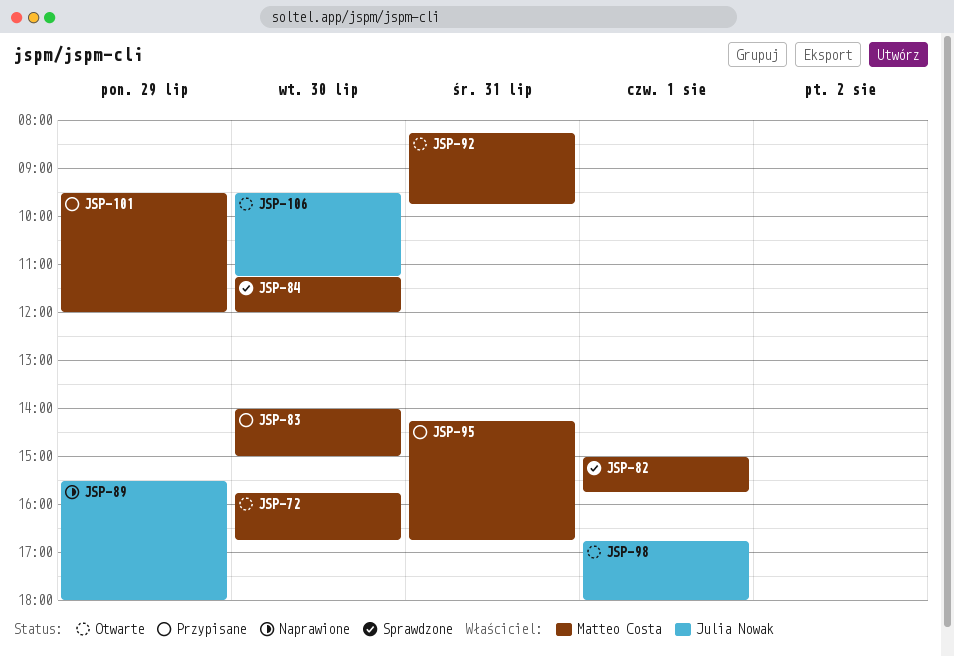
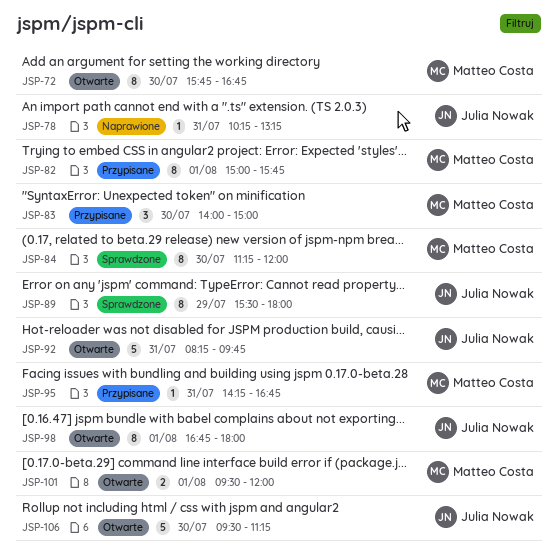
JSP-78: none -> present
JSP-82, status: Sprawdzone -> Przypisane
JSP-89, status: Naprawione -> Sprawdzone
JSP-92, owner: Matteo Costa -> Julia Nowak
JSP-101, status: Przypisane -> Otwarte
JSP-101, day: Jul 29 -> Aug 1

